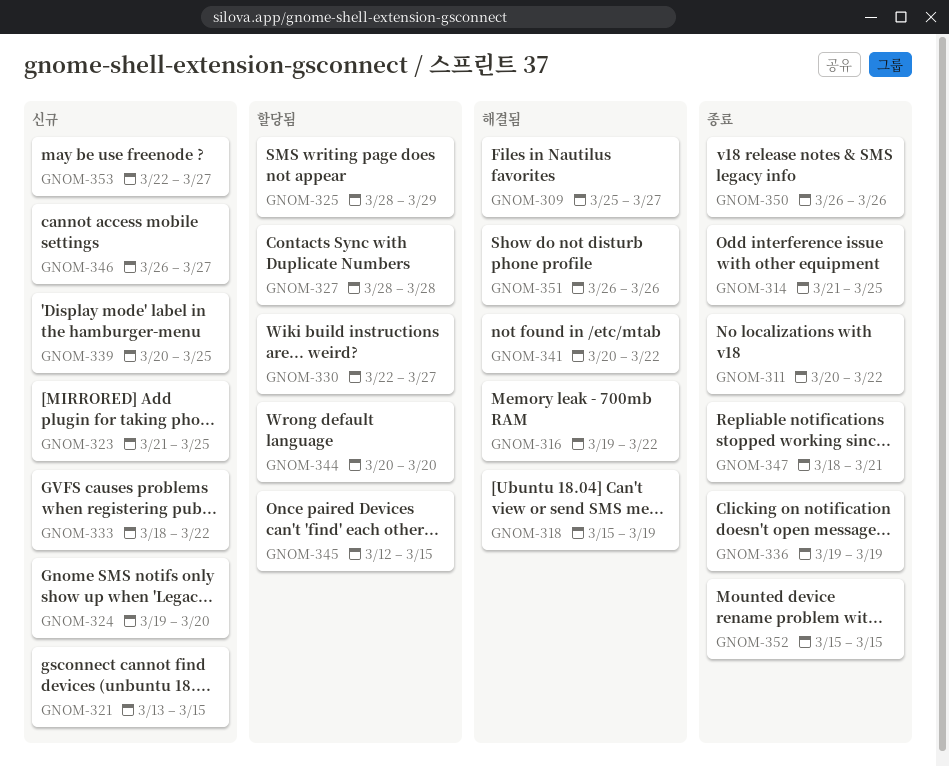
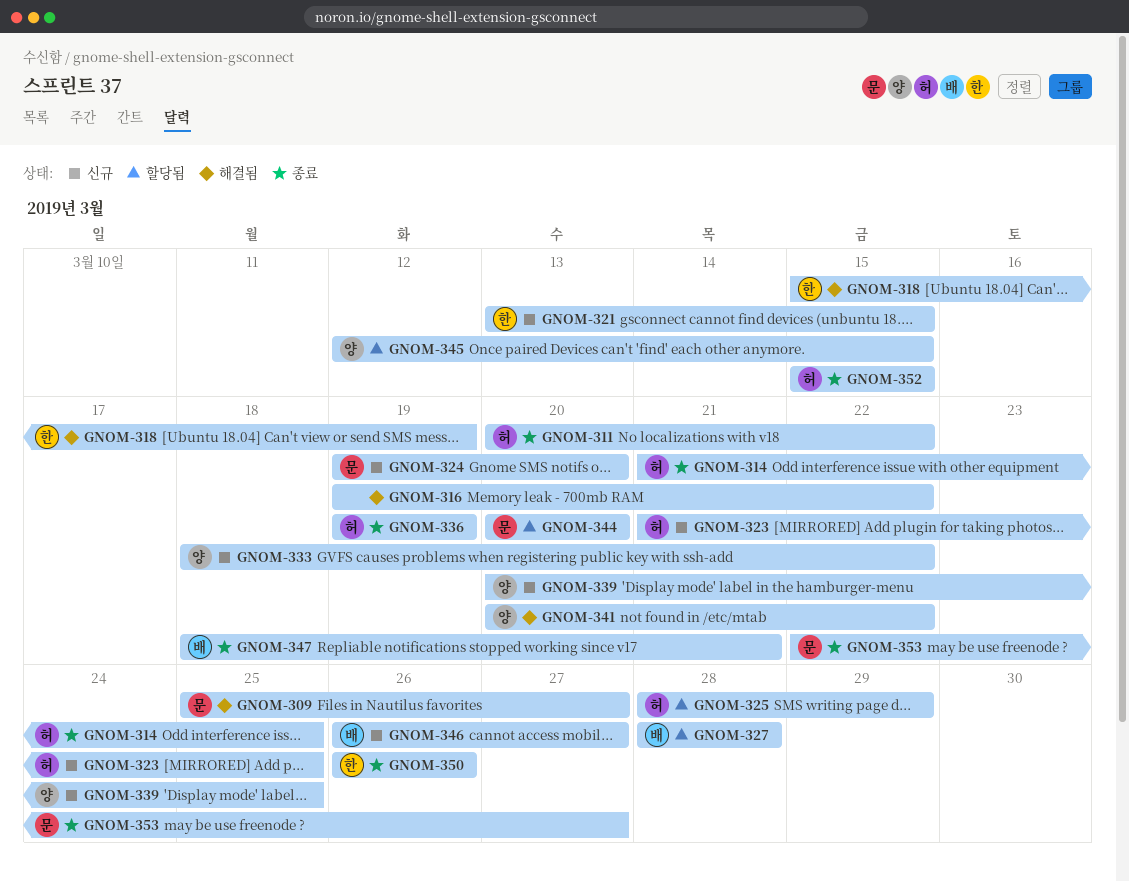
GNOM-330: present -> none
GNOM-351: present -> none
GNOM-353, status: 신규 -> 종료

